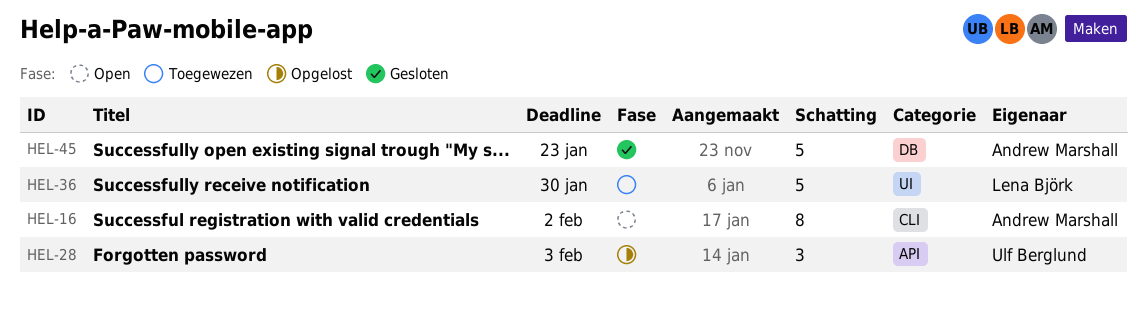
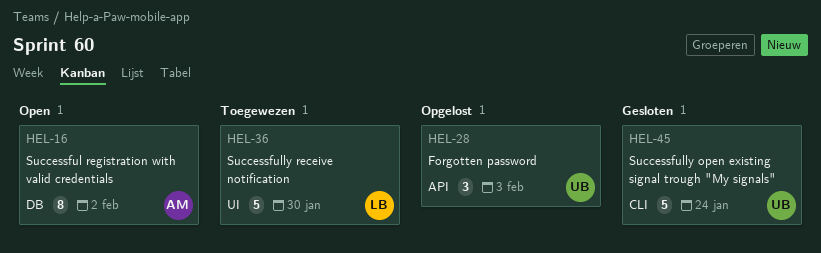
HEL-16, label: CLI -> DB
HEL-45, owner: Andrew Marshall -> Ulf Berglund
HEL-45, label: DB -> CLI
HEL-45, due: Jan 23 -> Jan 24

